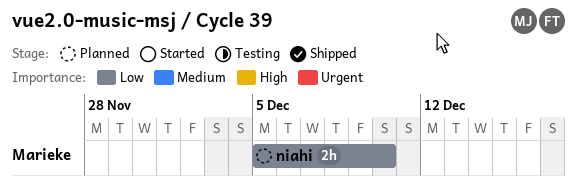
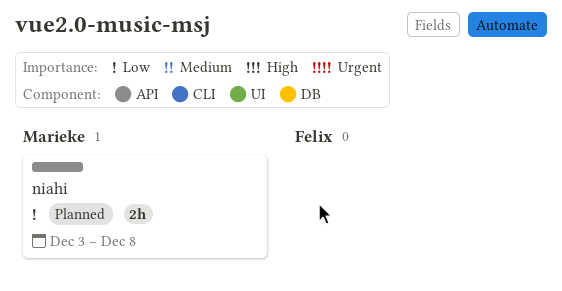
niahi, start: Dec 5 -> Dec 3
niahi, due: Dec 10 -> Dec 8

